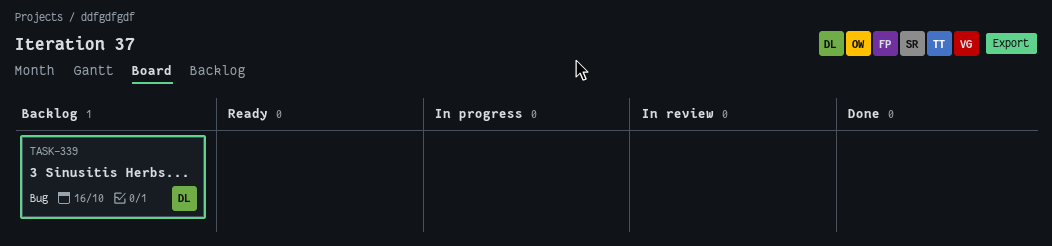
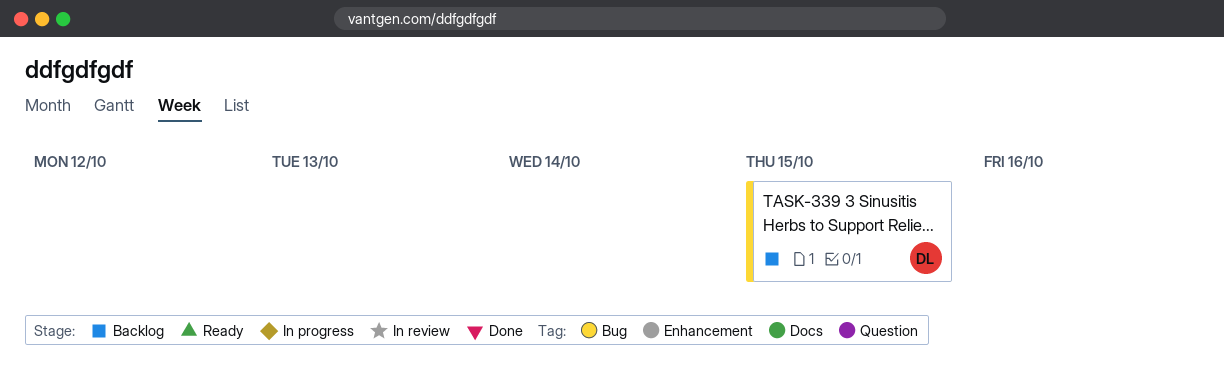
TASK-339, due: Oct 16 -> Oct 15

